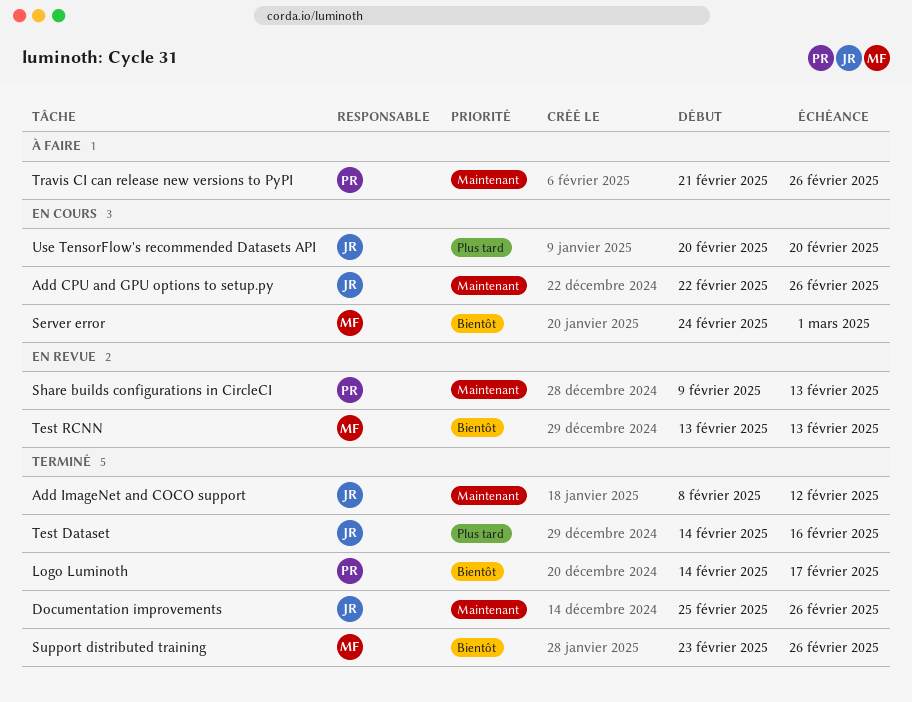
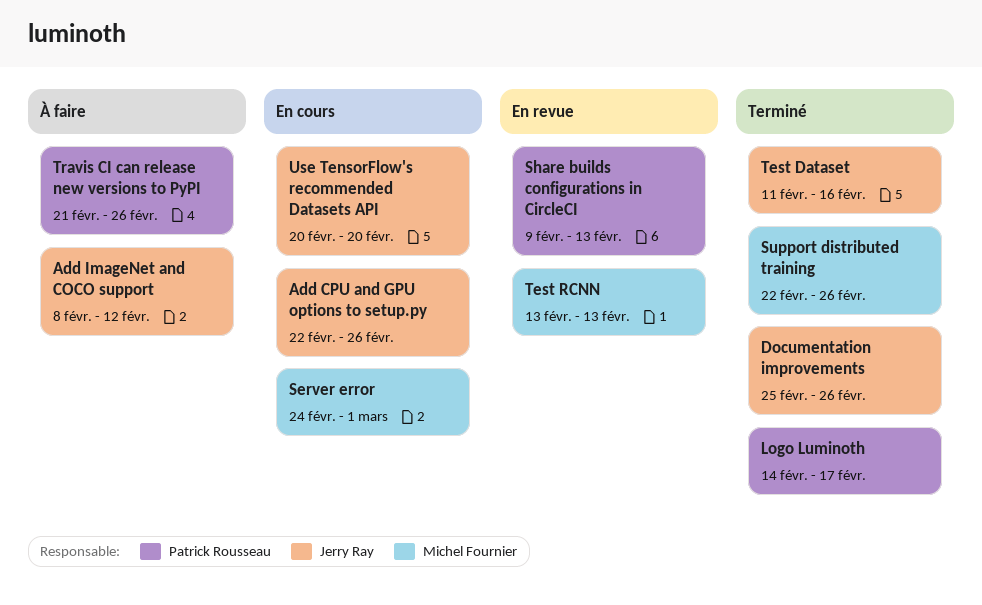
Add ImageNet and COCO support, status: Terminé -> À faire
Support distributed training, start: Feb 23 -> Feb 22
Test Dataset, start: Feb 14 -> Feb 11

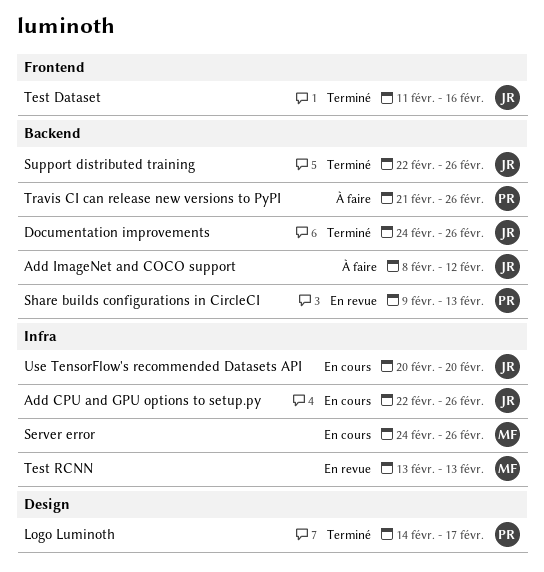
Documentation improvements, start: Feb 25 -> Feb 24
Server error, due: Mar 1 -> Feb 26
Support distributed training, owner: Michel Fournier -> Jerry Ray

